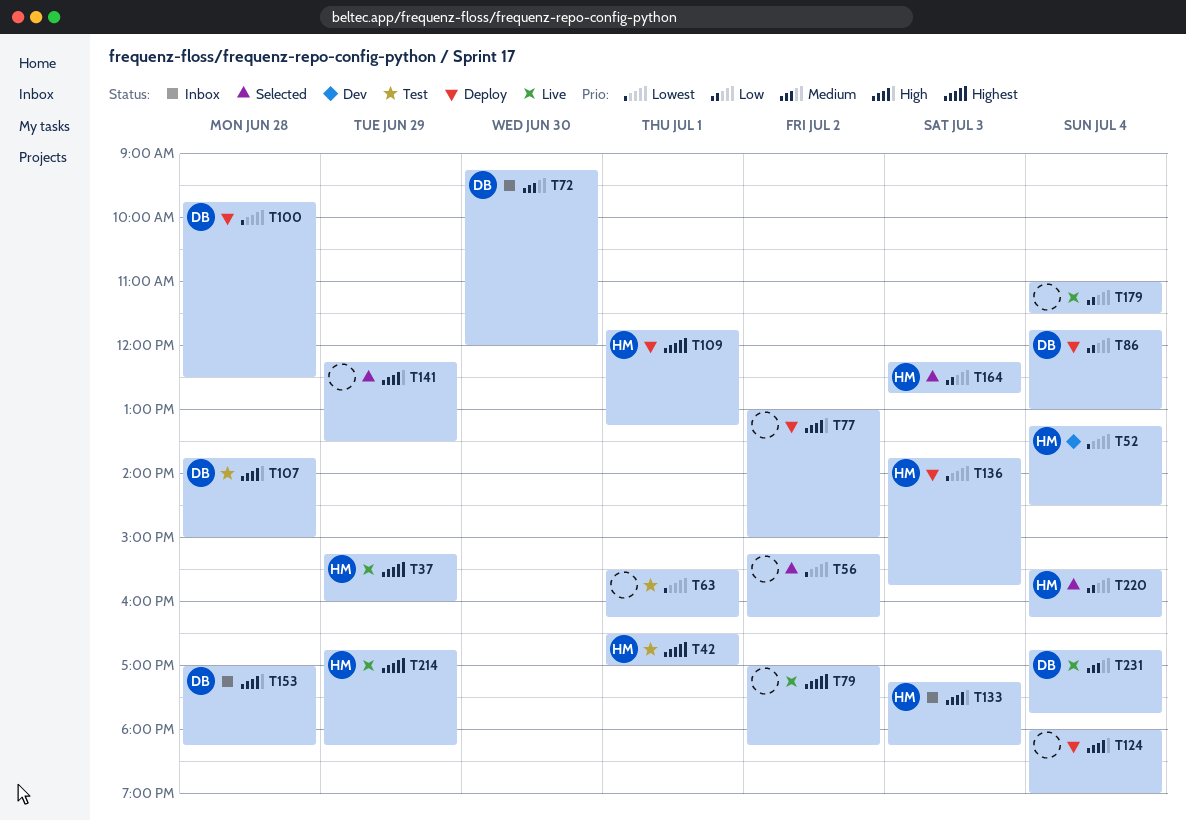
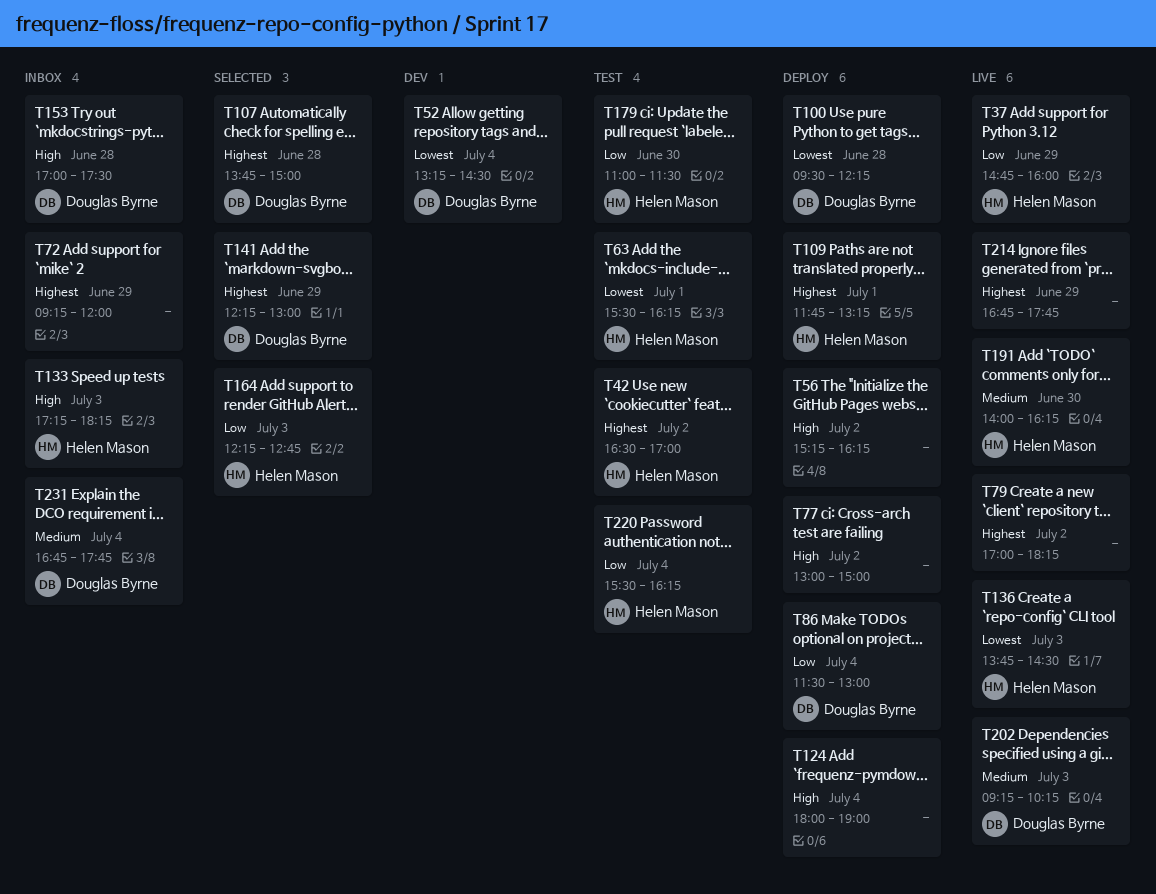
T37, priority: Highest -> Low
T37, begins: 15:15 -> 14:45
T42, day: Jul 1 -> Jul 2
T52, owner: Helen Mason -> Douglas Byrne
T56, status: Selected -> Deploy
T56, priority: Lowest -> High
T63, owner: none -> Helen Mason
T72, owner: Douglas Byrne -> none
T72, priority: Medium -> Highest
T72, day: Jun 30 -> Jun 29
T86, begins: 11:45 -> 11:30
T100, begins: 09:45 -> 09:30
T100, ends: 12:30 -> 12:15
T107, status: Test -> Selected
T107, priority: High -> Highest
T136, status: Deploy -> Live
T136, ends: 15:45 -> 14:30
T141, owner: none -> Douglas Byrne
T141, priority: High -> Highest
T141, ends: 13:30 -> 13:00
T153, ends: 18:15 -> 17:30
T179, status: Live -> Test
T179, owner: none -> Helen Mason
T179, day: Jul 4 -> Jun 30
T191: none -> present
T202: none -> present
T214, owner: Helen Mason -> none
T214, ends: 18:15 -> 17:45
T220, status: Selected -> Test
T231, status: Live -> Inbox

